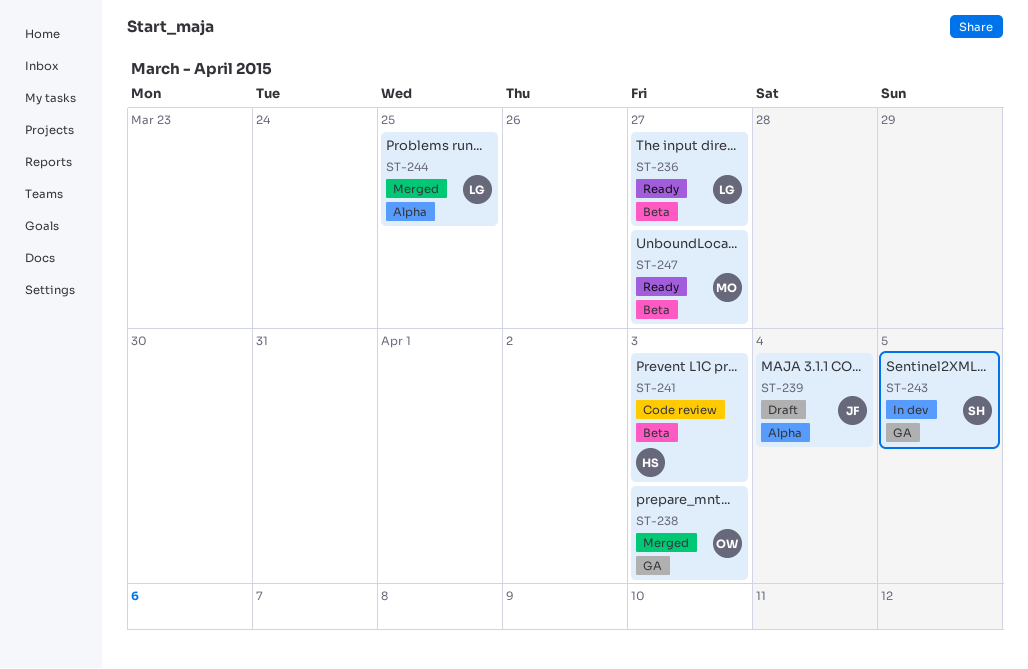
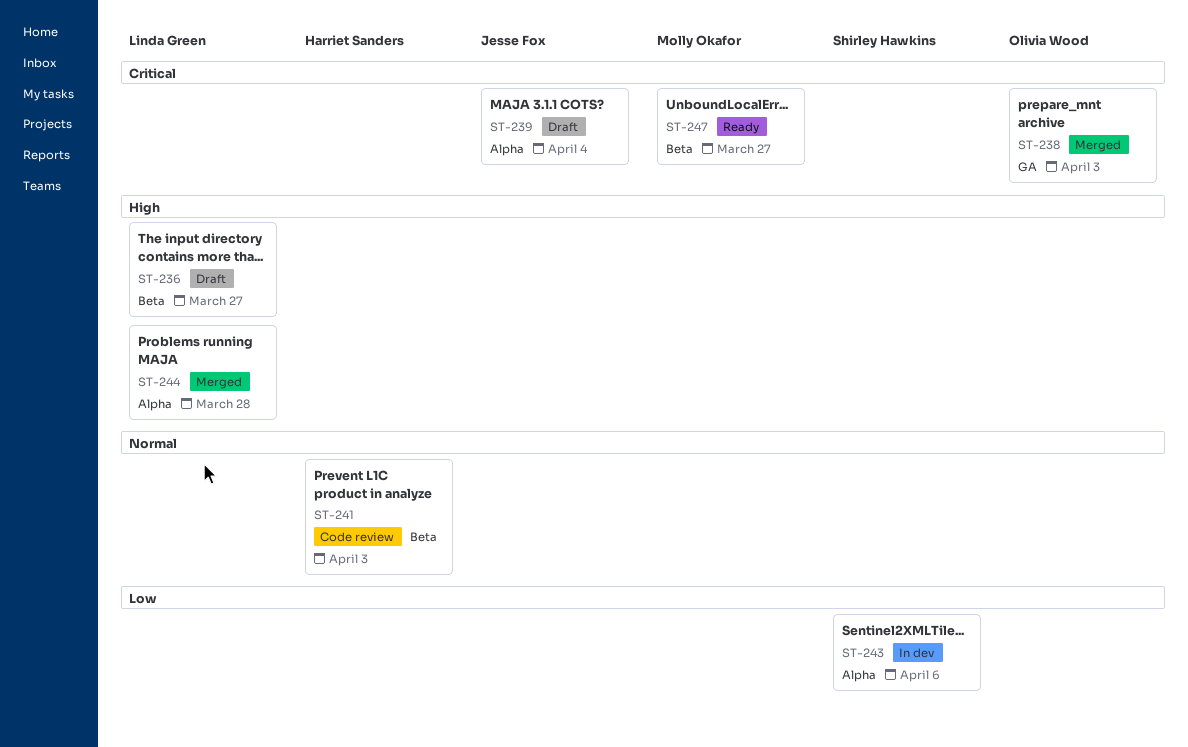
ST-236, status: Ready -> Draft
ST-243, label: GA -> Alpha
ST-243, due: Apr 5 -> Apr 6
ST-244, due: Mar 25 -> Mar 28

